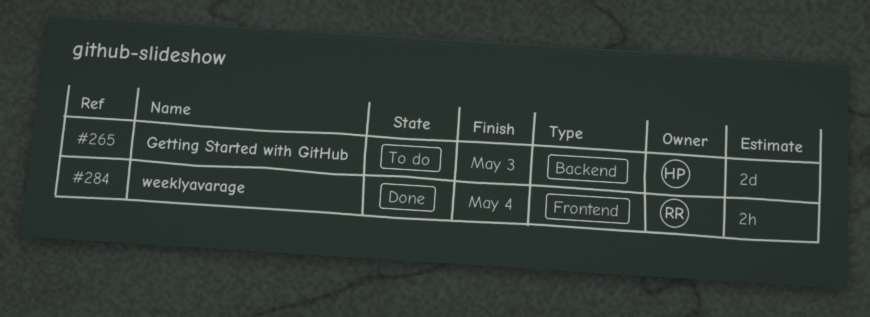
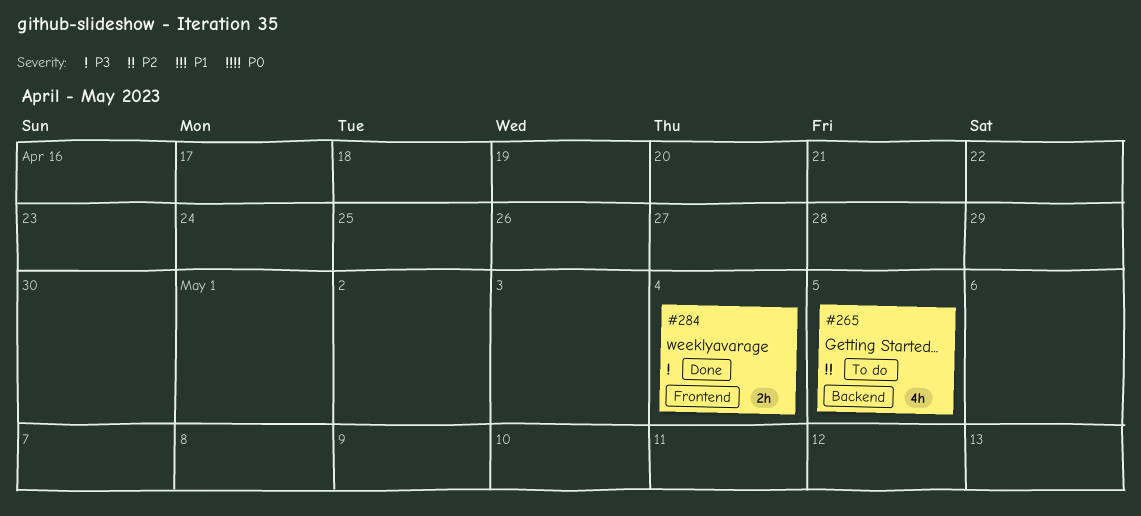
#265, estimate: 2d -> 4h
#265, due: May 3 -> May 5

